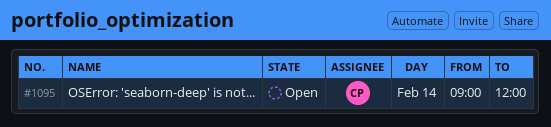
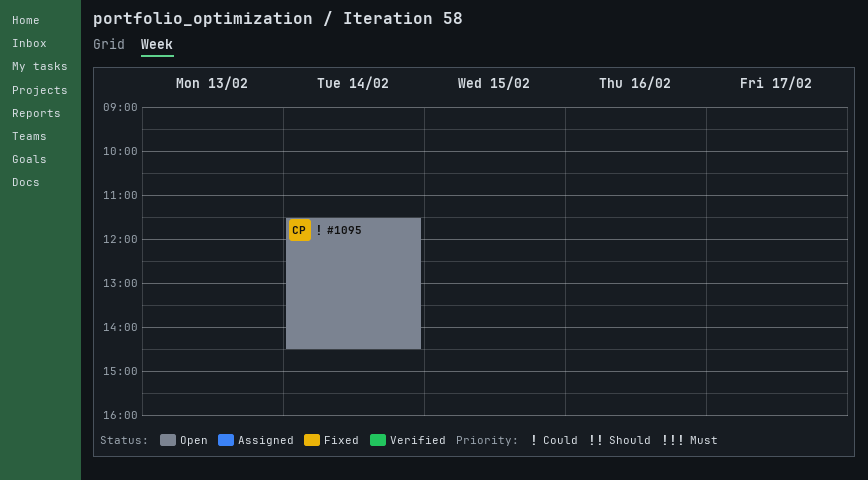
#1095, begins: 09:00 -> 11:30
#1095, ends: 12:00 -> 14:30

